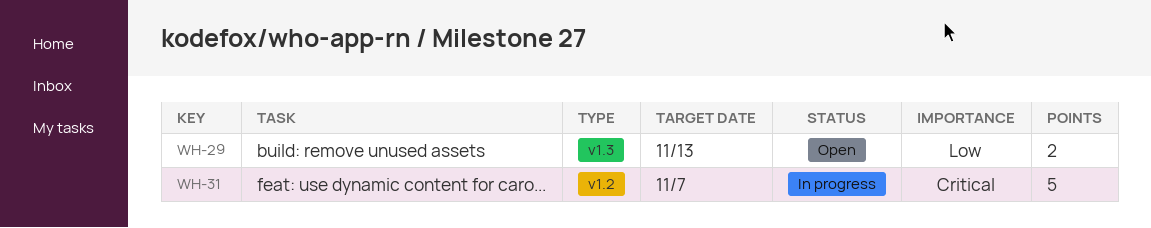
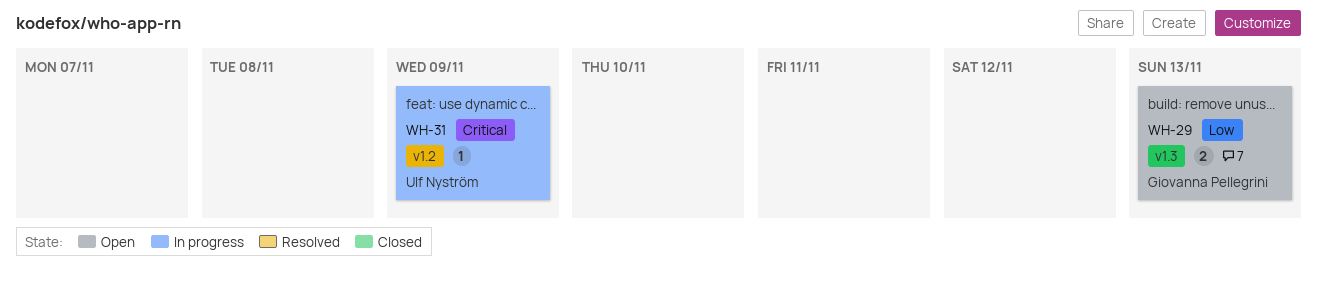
WH-31, estimate: 5 -> 1
WH-31, due: Nov 7 -> Nov 9

